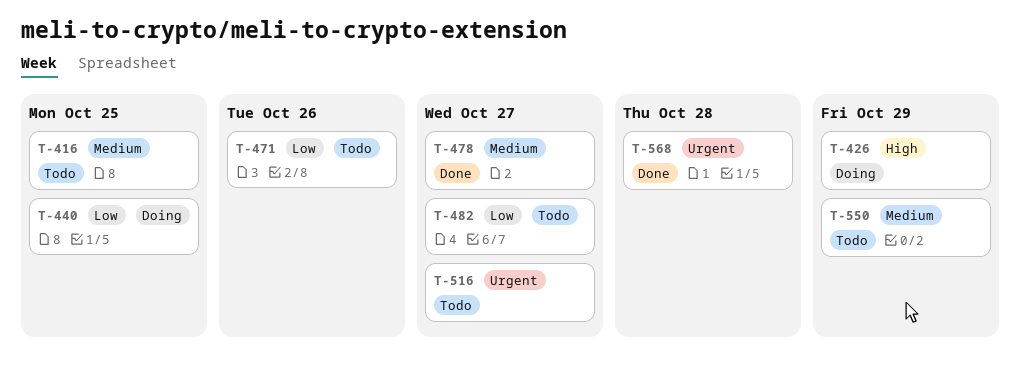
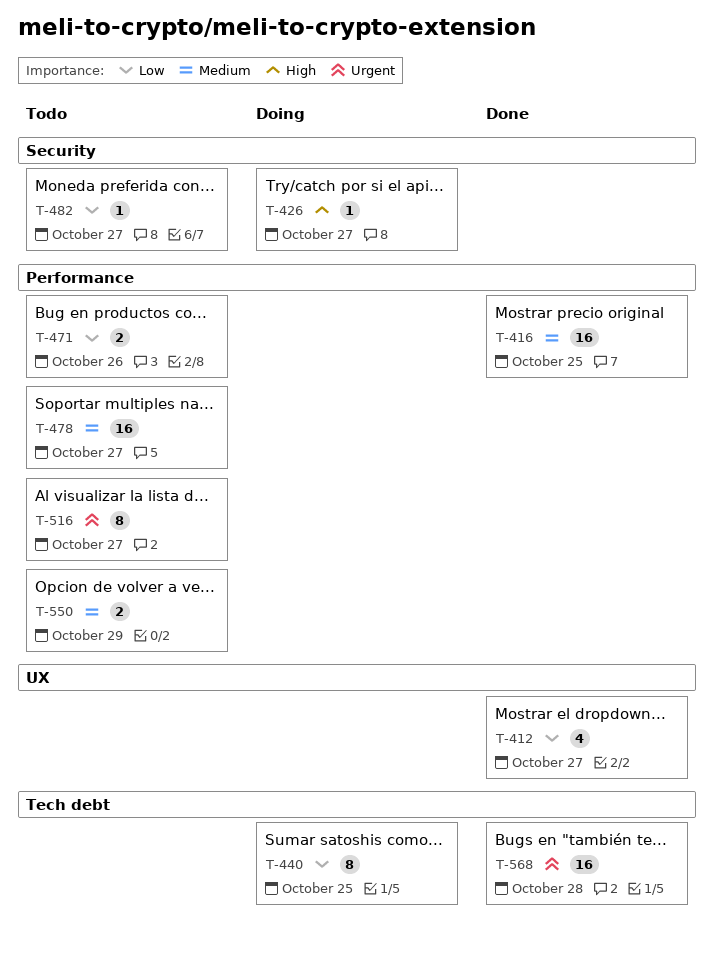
T-412: none -> present
T-416, status: Todo -> Done
T-426, due: Oct 29 -> Oct 27
T-478, status: Done -> Todo

